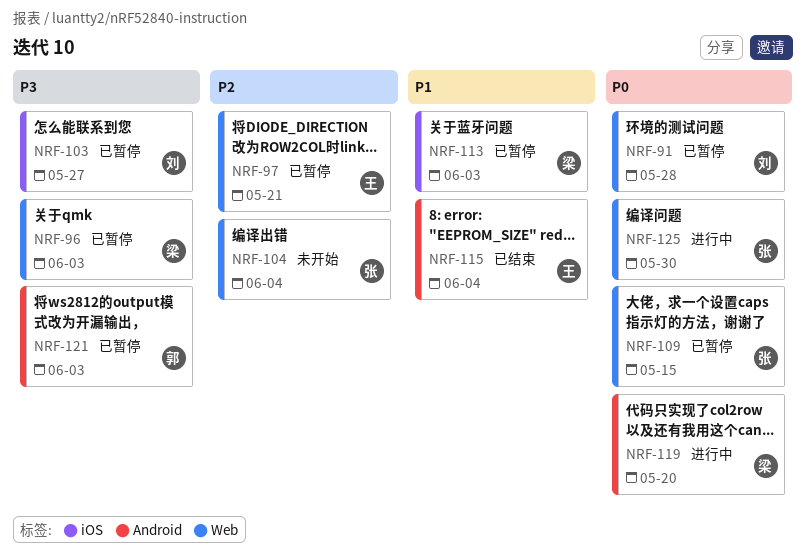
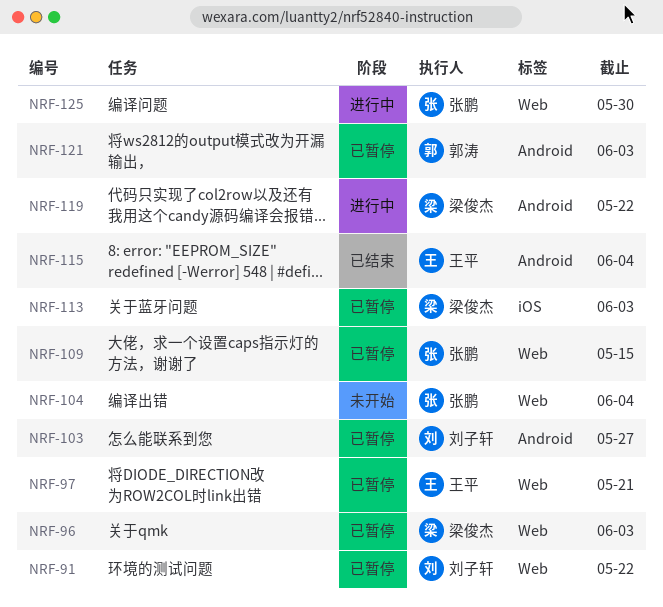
NRF-91, due: May 28 -> May 22
NRF-103, label: iOS -> Android
NRF-119, due: May 20 -> May 22

